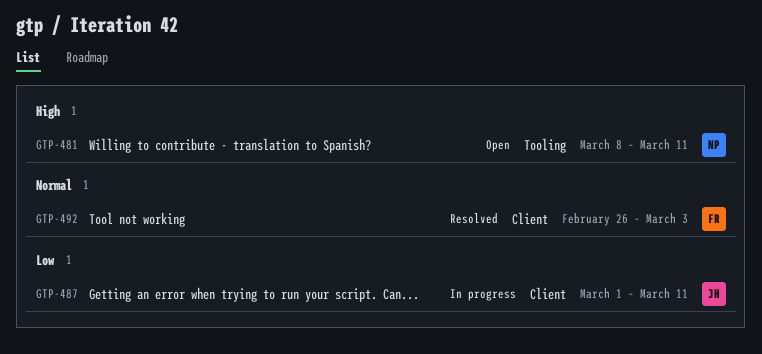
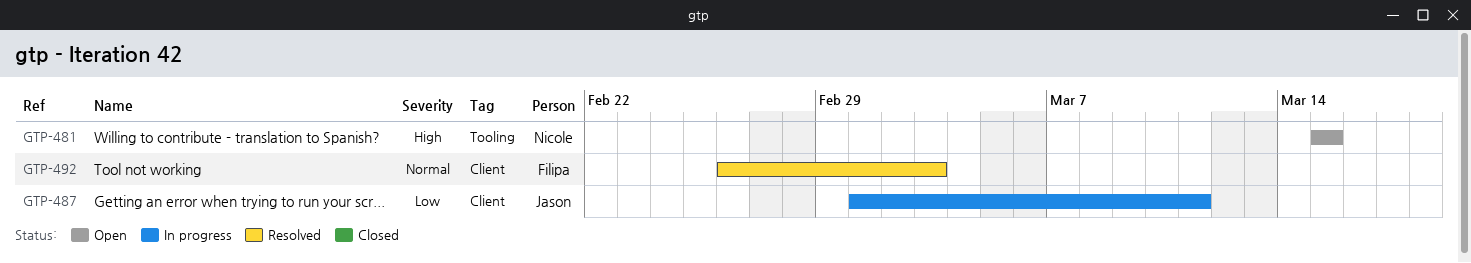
GTP-481, start: Mar 8 -> Mar 15
GTP-481, due: Mar 11 -> Mar 15

